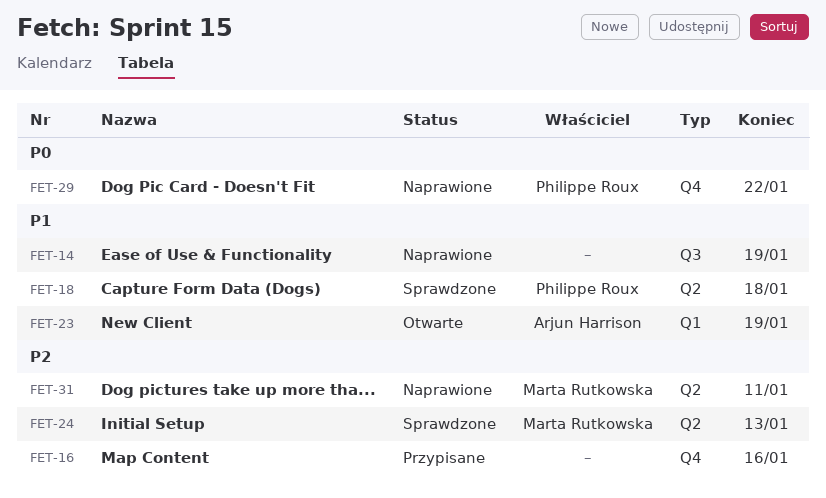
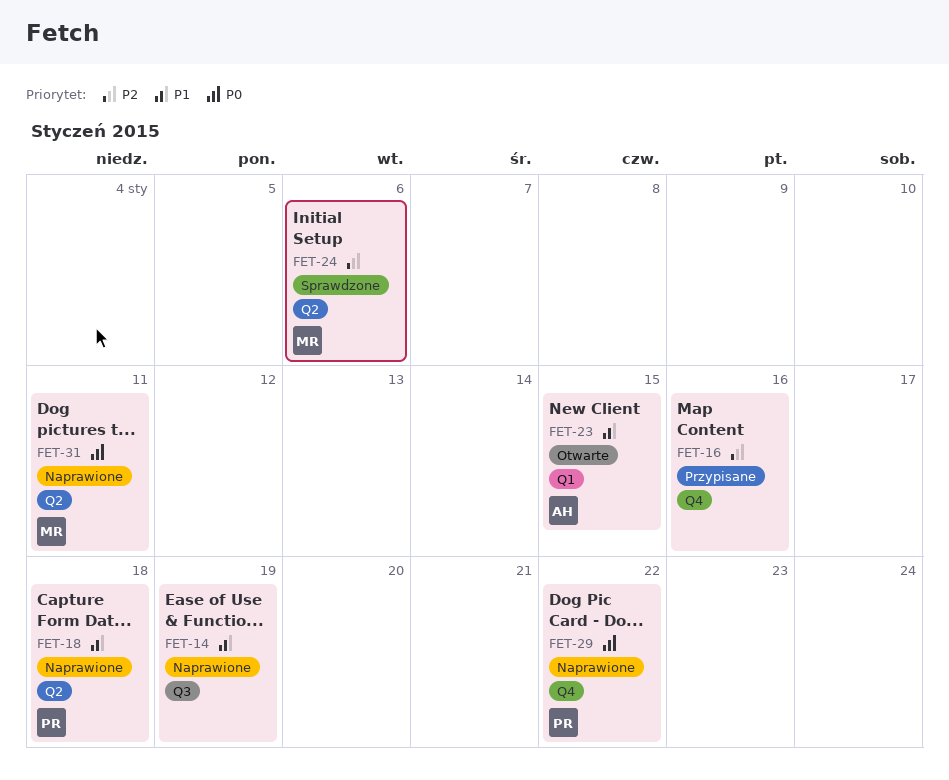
FET-18, status: Sprawdzone -> Naprawione
FET-23, due: Jan 19 -> Jan 15
FET-24, due: Jan 13 -> Jan 6
FET-31, priority: P2 -> P0

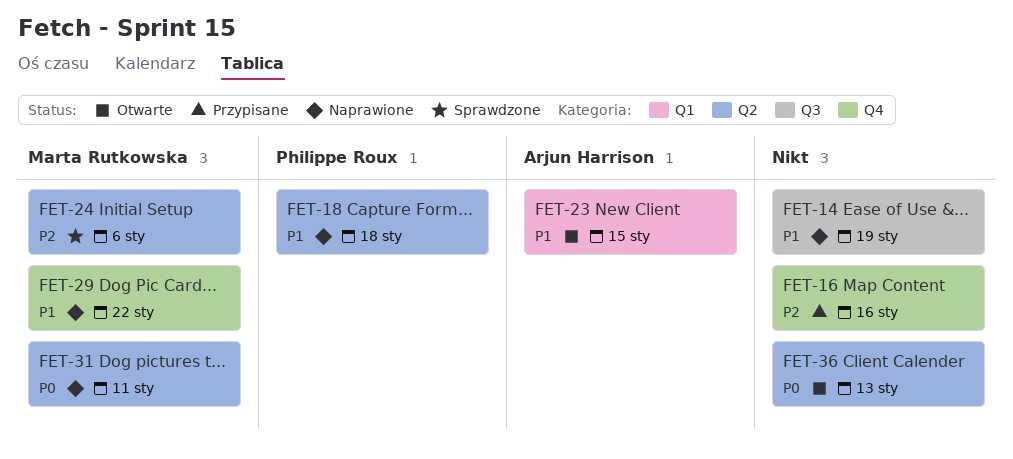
FET-29, owner: Philippe Roux -> Marta Rutkowska
FET-29, priority: P0 -> P1
FET-36: none -> present

